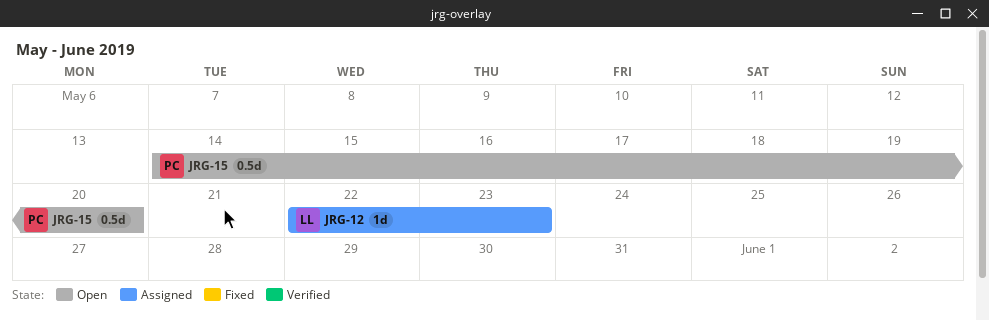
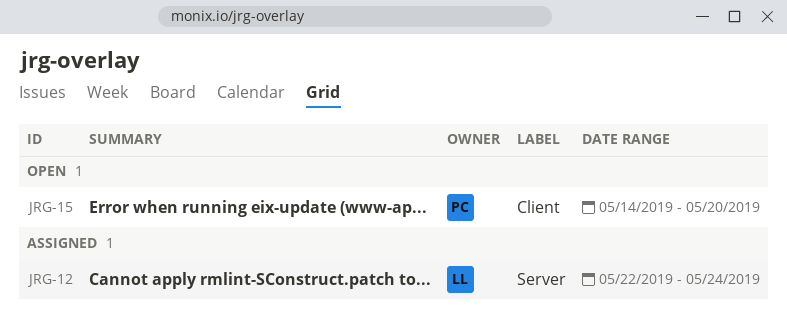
JRG-12, due: May 23 -> May 24

